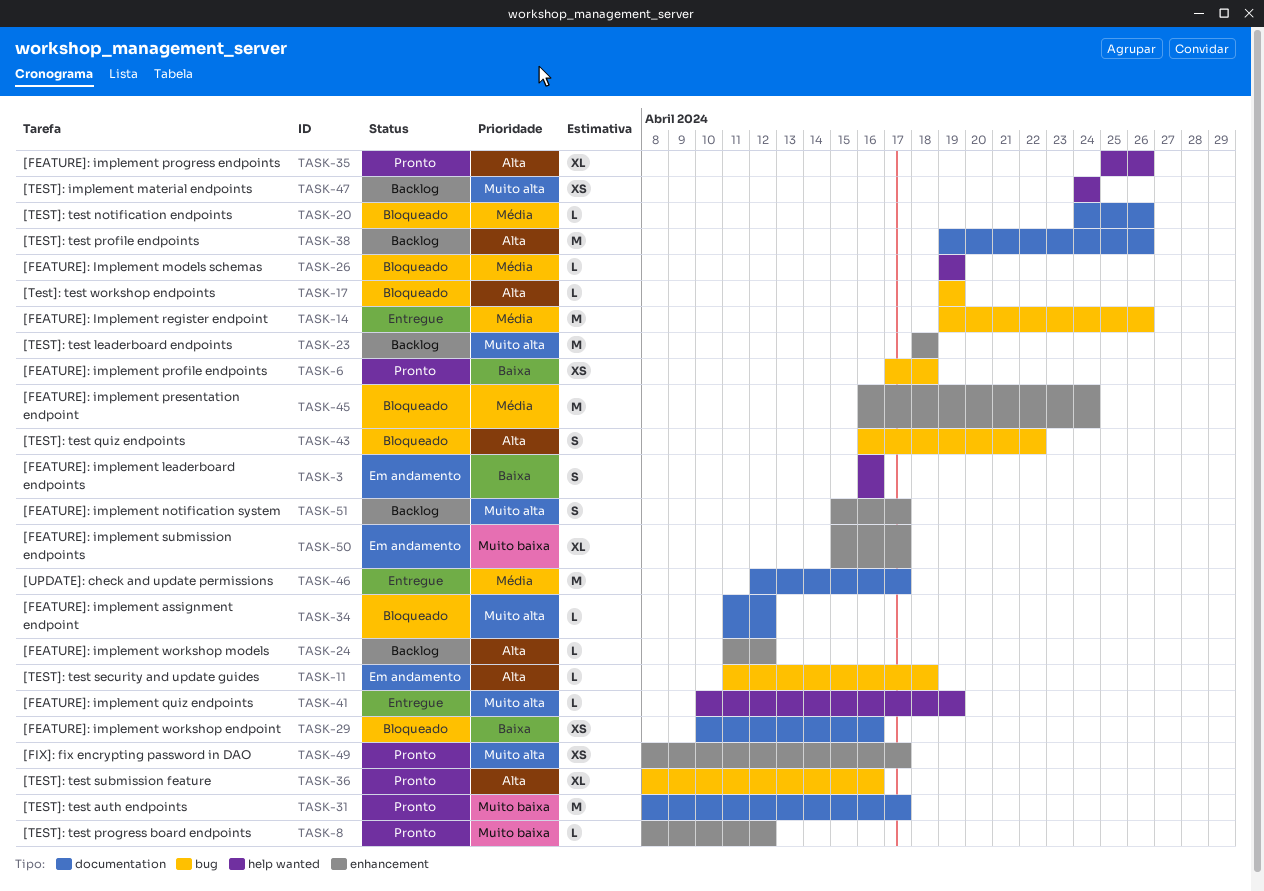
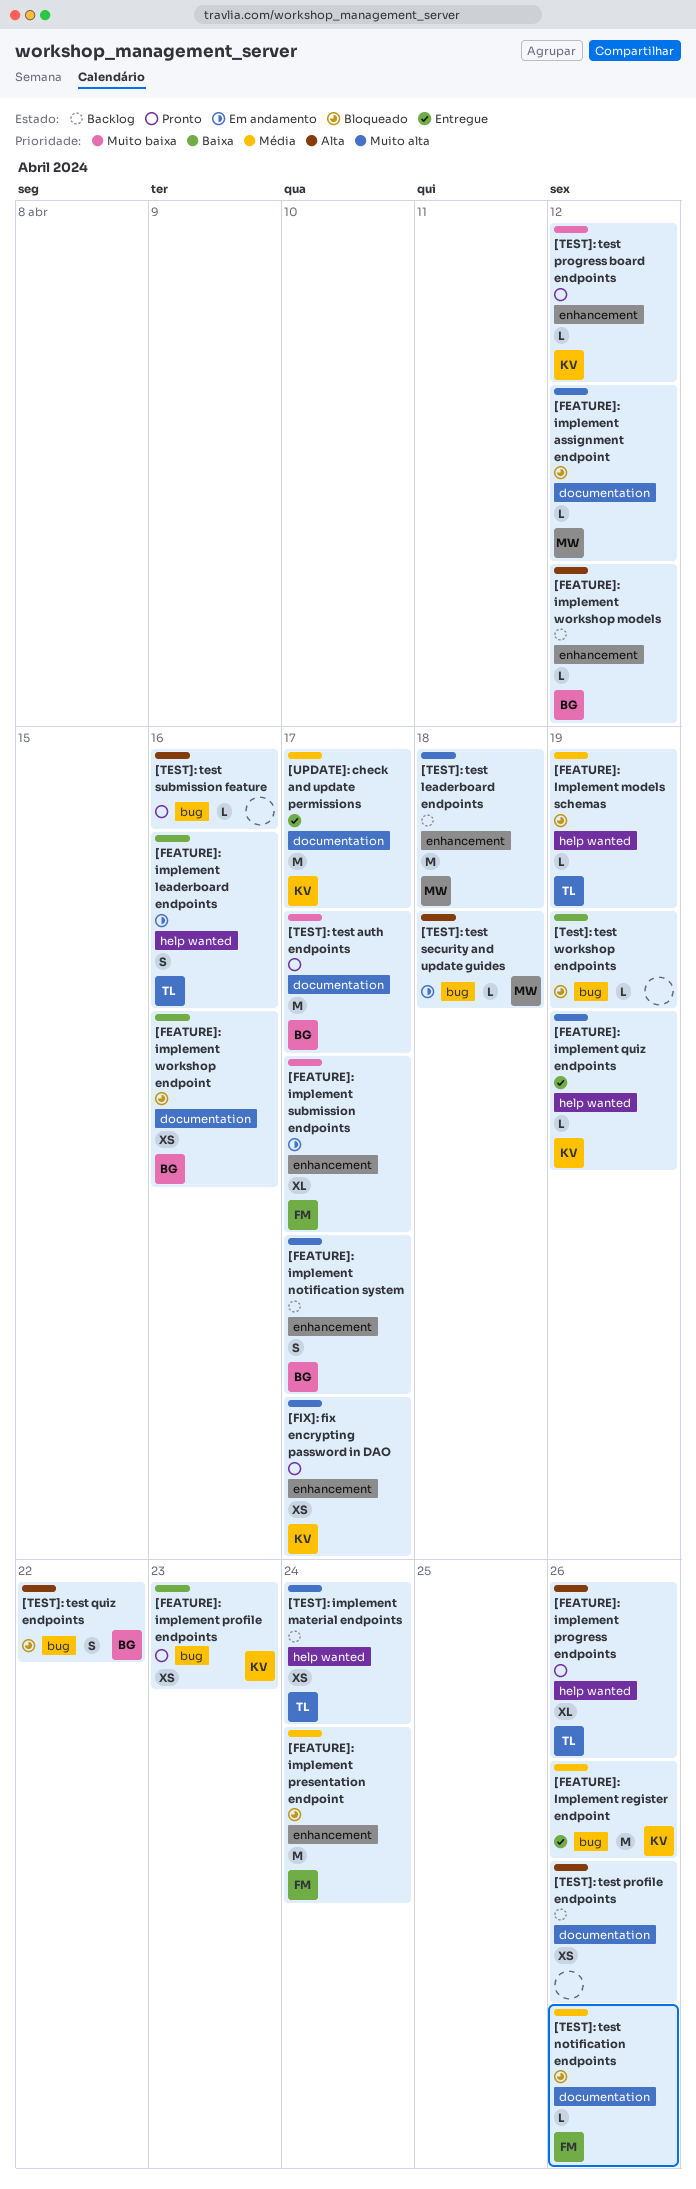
[FEATURE]: implement profile endpoints, due: Apr 18 -> Apr 23
[TEST]: test profile endpoints, estimate: M -> XS
[TEST]: test submission feature, estimate: XL -> L
[Test]: test workshop endpoints, priority: Alta -> Baixa

